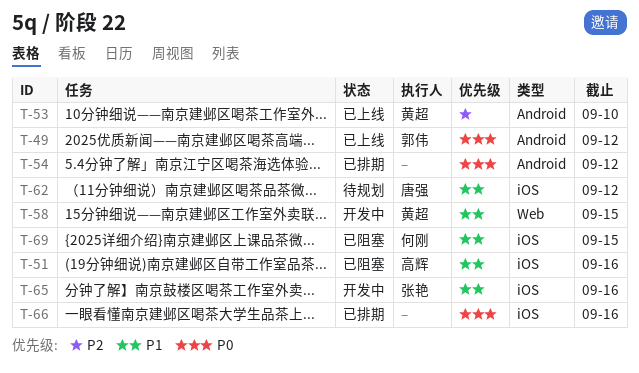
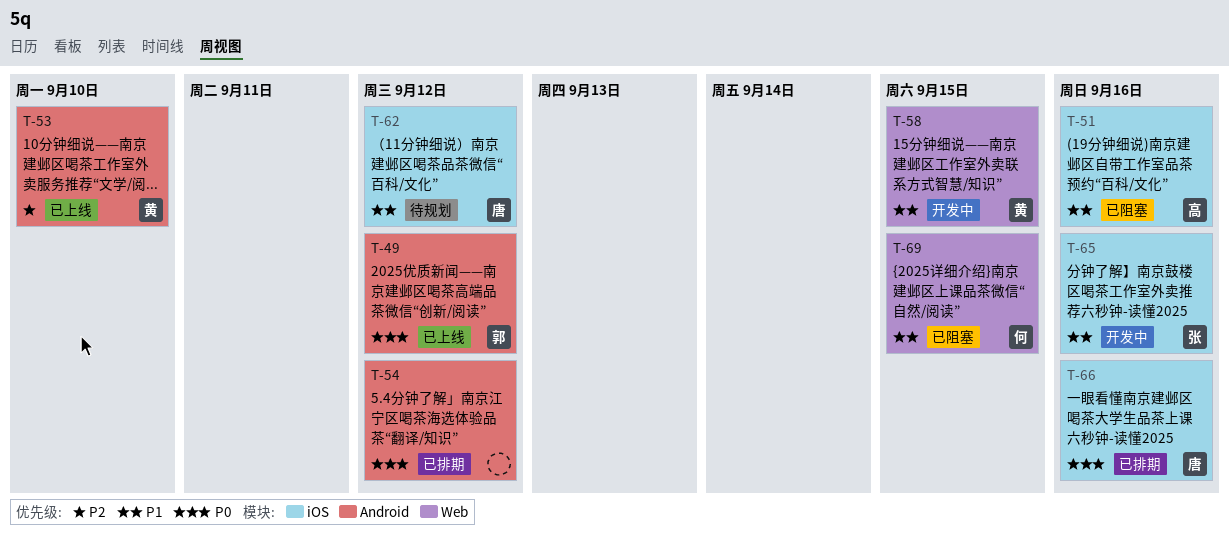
T-66, owner: none -> 唐强
T-69, label: iOS -> Web

